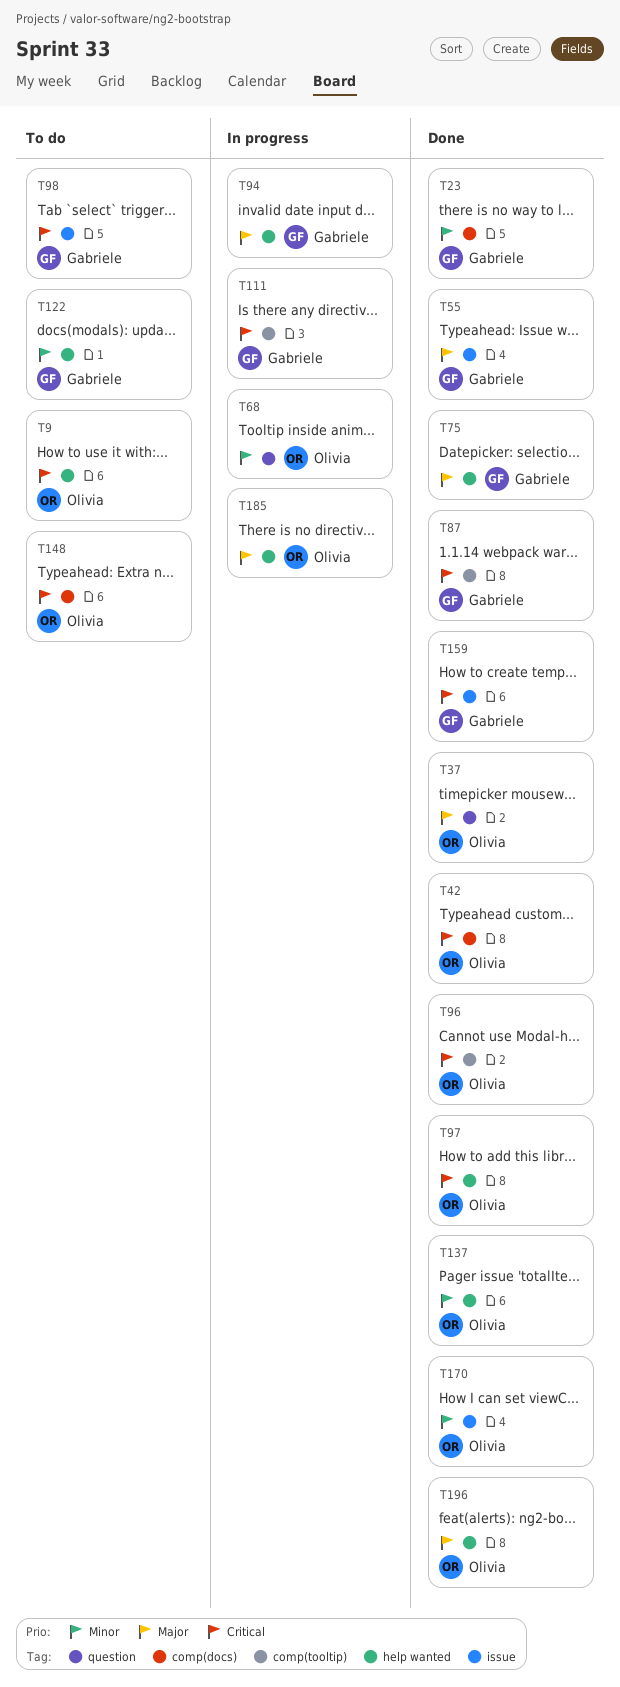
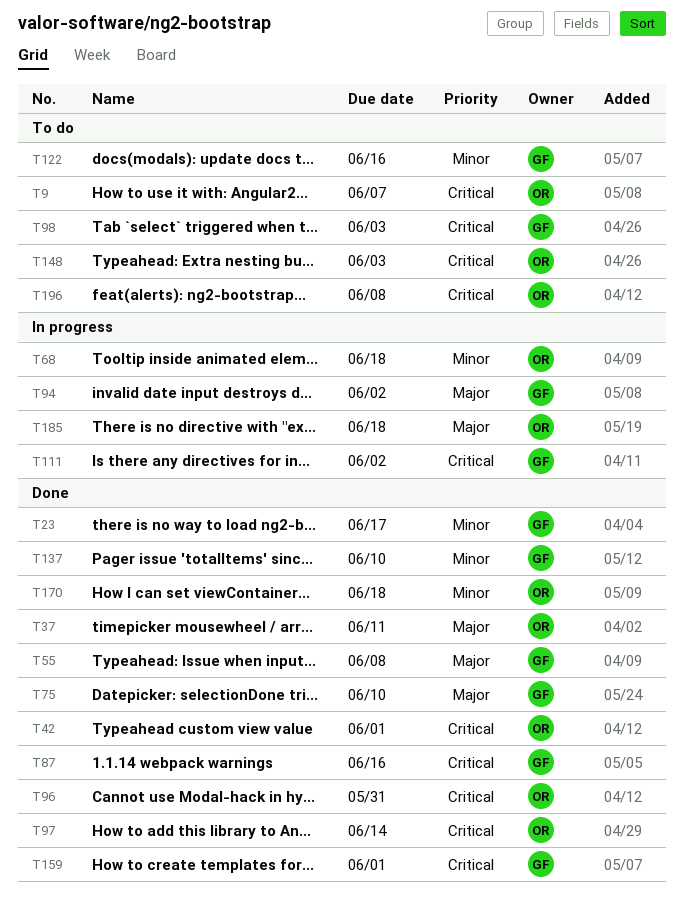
T137, owner: Olivia -> Gabriele
T196, status: Done -> To do
T196, priority: Major -> Critical

